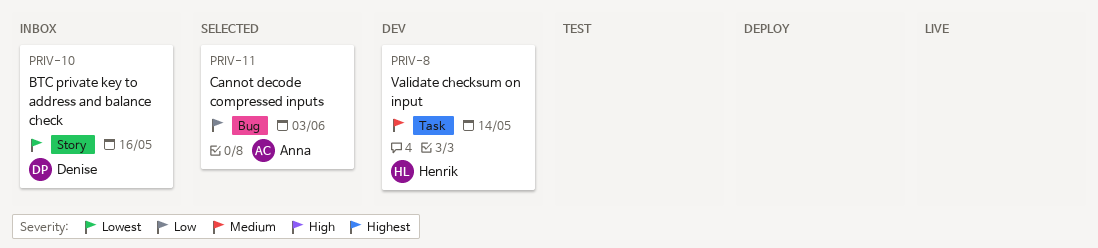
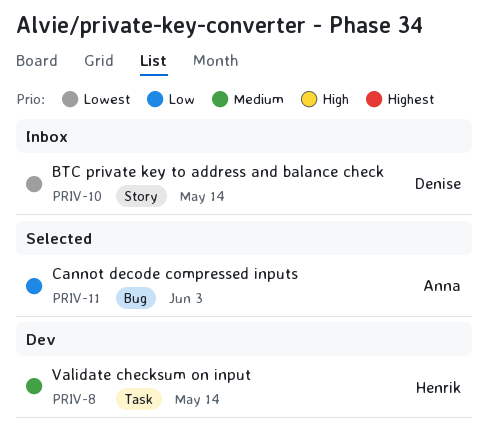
PRIV-10, due: May 16 -> May 14

